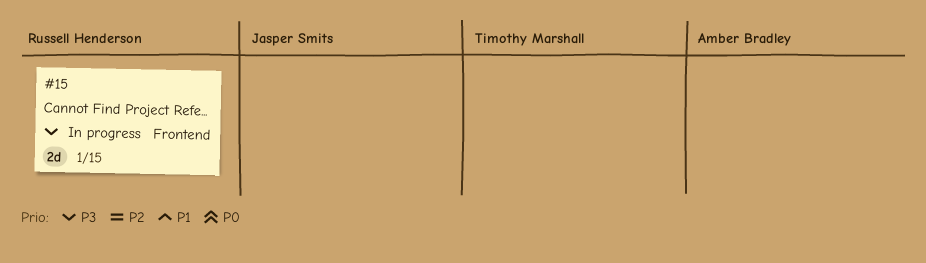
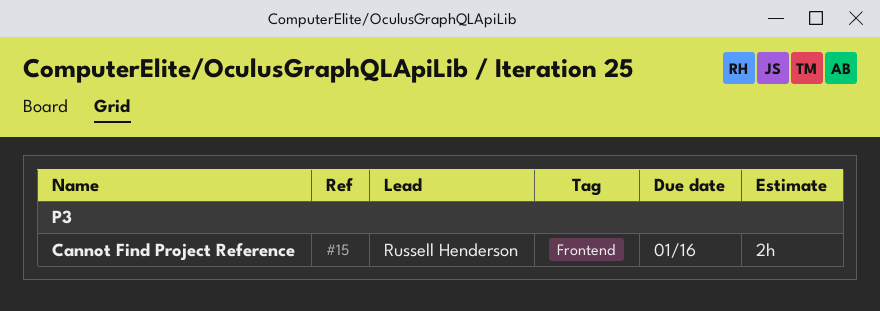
#15, estimate: 2d -> 2h
#15, due: Jan 15 -> Jan 16

